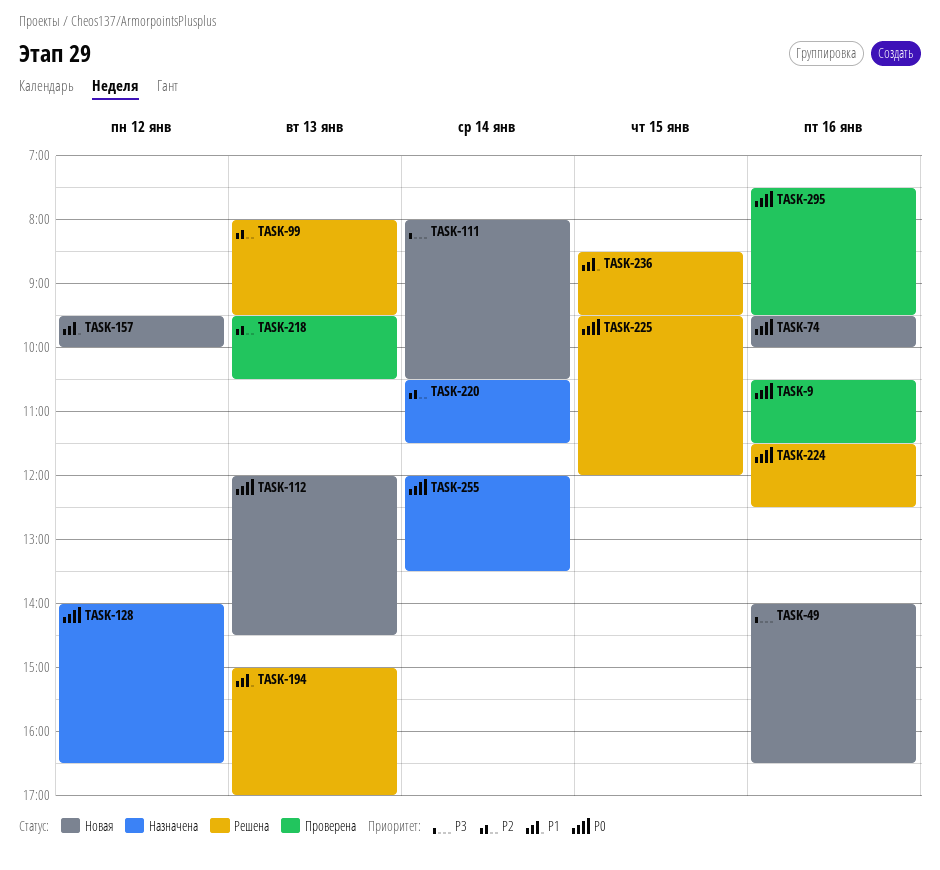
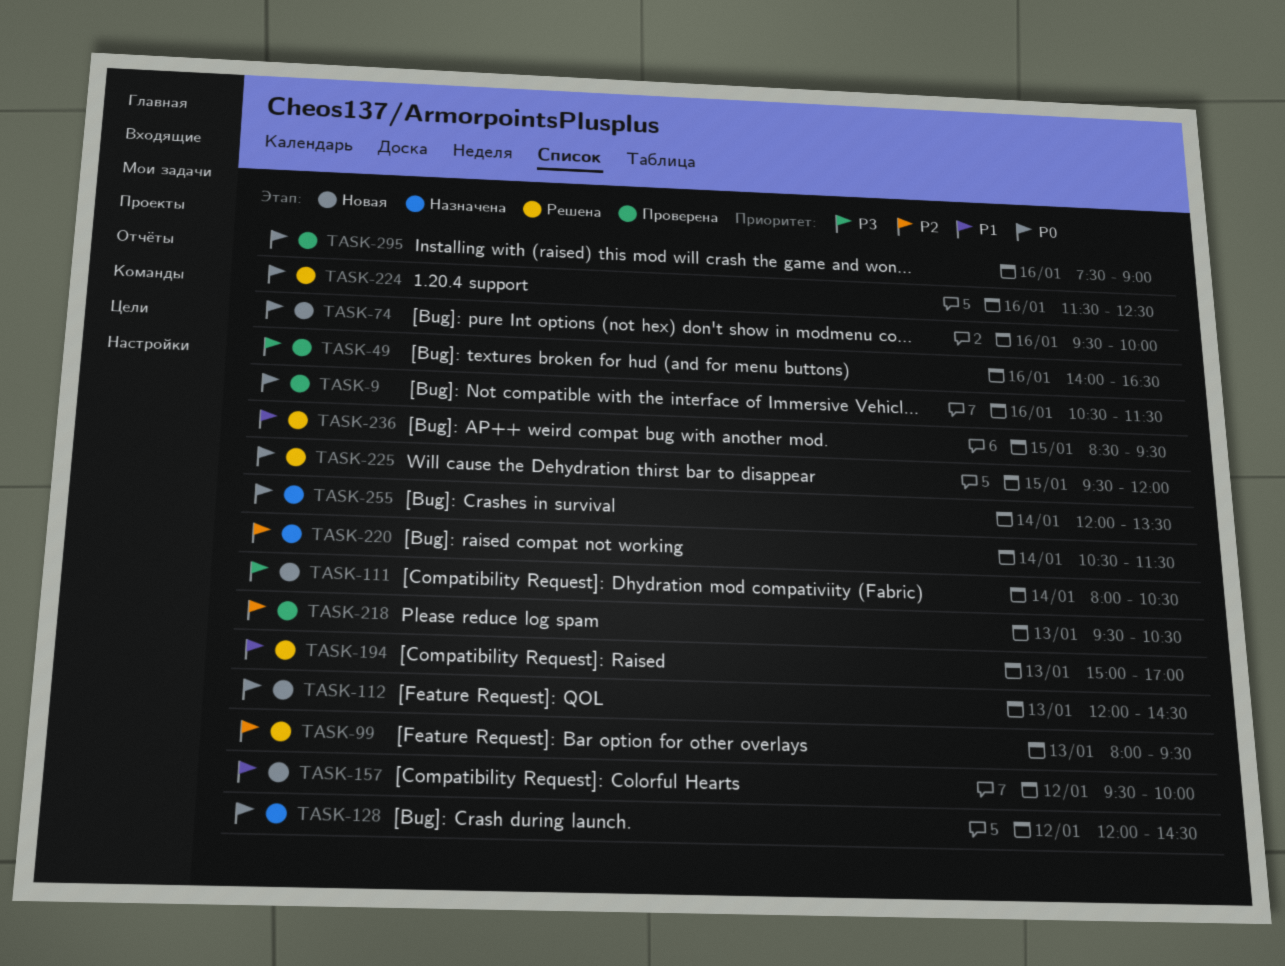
TASK-49, status: Новая -> Проверена
TASK-128, begins: 14:00 -> 12:00
TASK-128, ends: 16:30 -> 14:30
TASK-295, ends: 09:30 -> 09:00

